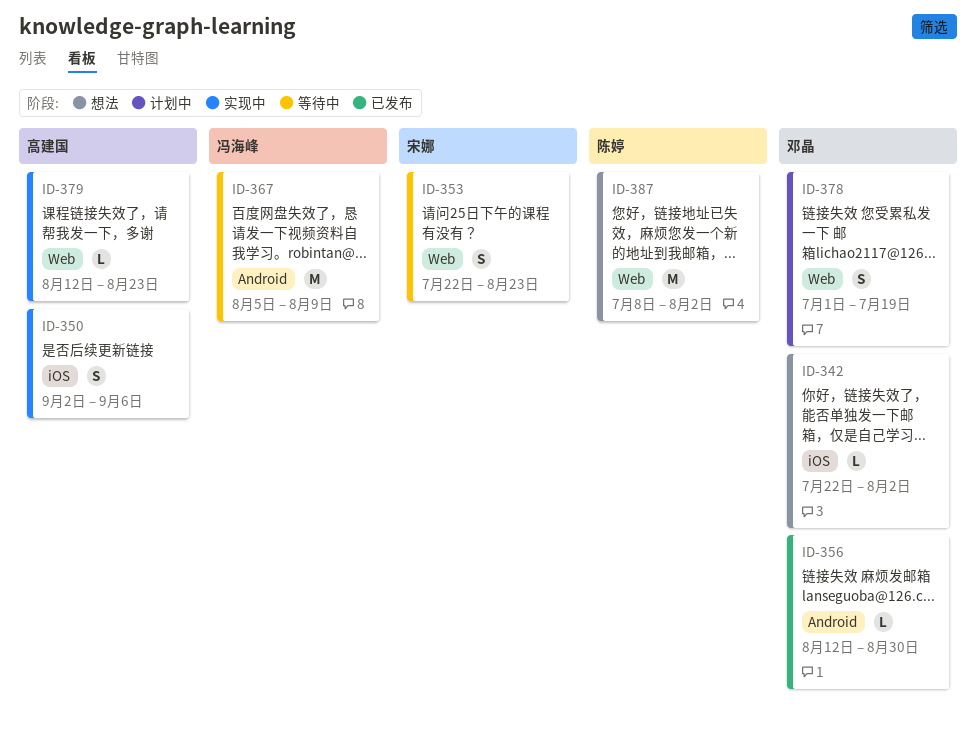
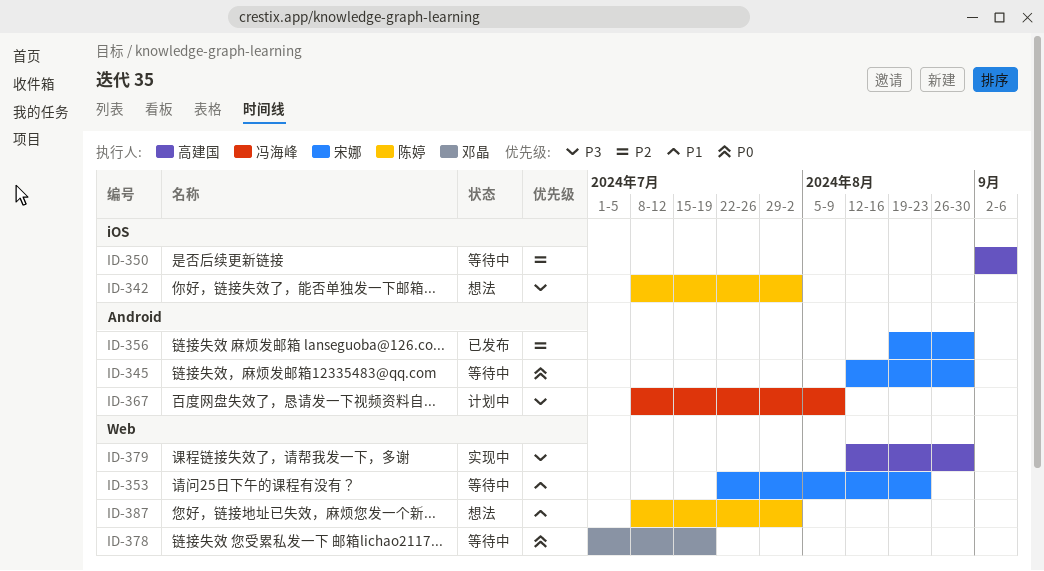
ID-342, owner: 邓晶 -> 陈婷
ID-342, start: Jul 22 -> Jul 8
ID-345: none -> present
ID-350, status: 实现中 -> 等待中
ID-356, owner: 邓晶 -> 宋娜
ID-356, start: Aug 12 -> Aug 19
ID-367, status: 等待中 -> 计划中
ID-367, start: Aug 5 -> Jul 8
ID-378, status: 计划中 -> 等待中
ID-379, due: Aug 23 -> Aug 30

